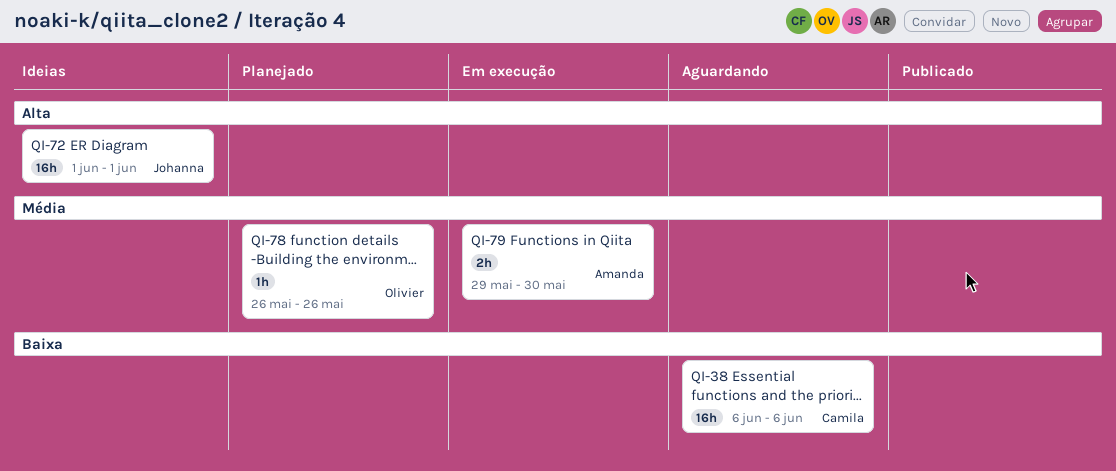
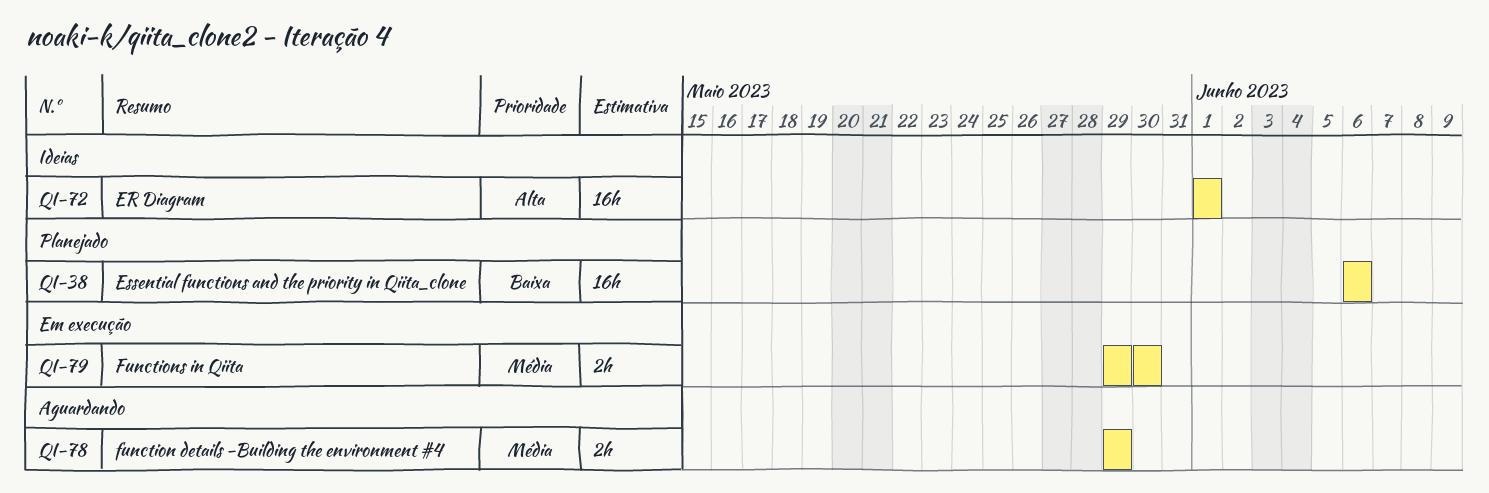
QI-38, status: Aguardando -> Planejado
QI-78, status: Planejado -> Aguardando
QI-78, estimate: 1h -> 2h
QI-78, start: May 26 -> May 29
QI-78, due: May 26 -> May 29

